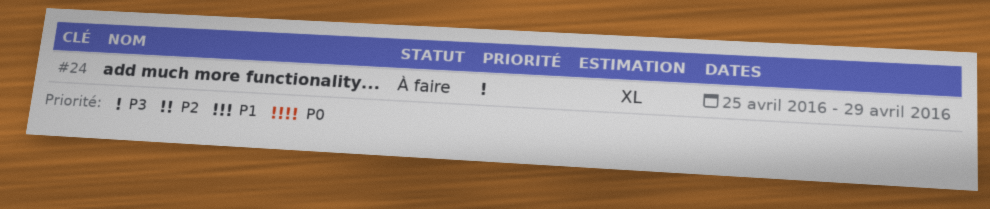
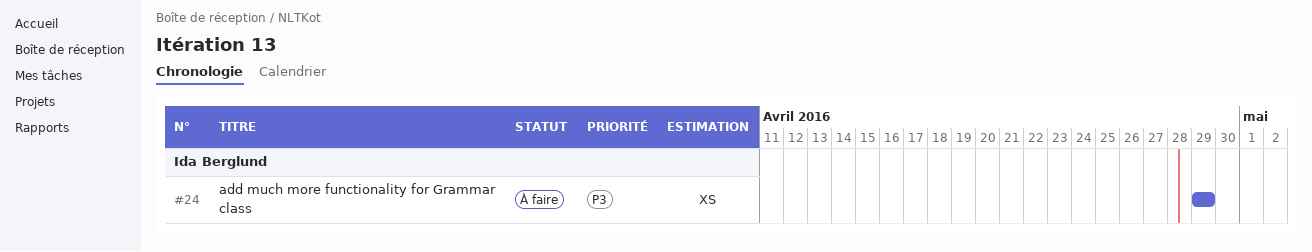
#24, estimate: XL -> XS
#24, start: Apr 25 -> Apr 29

